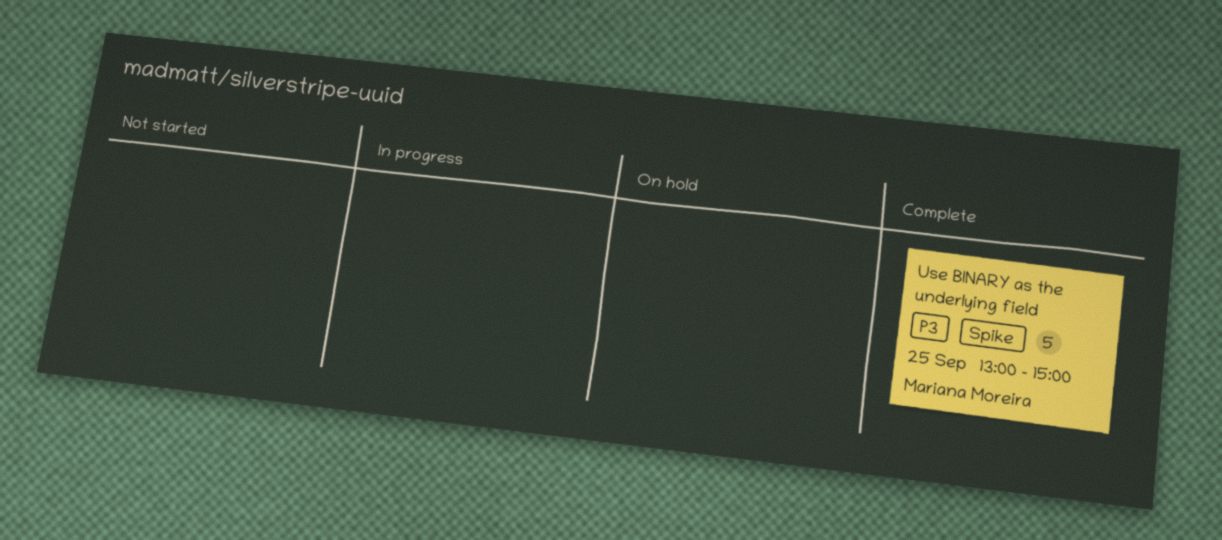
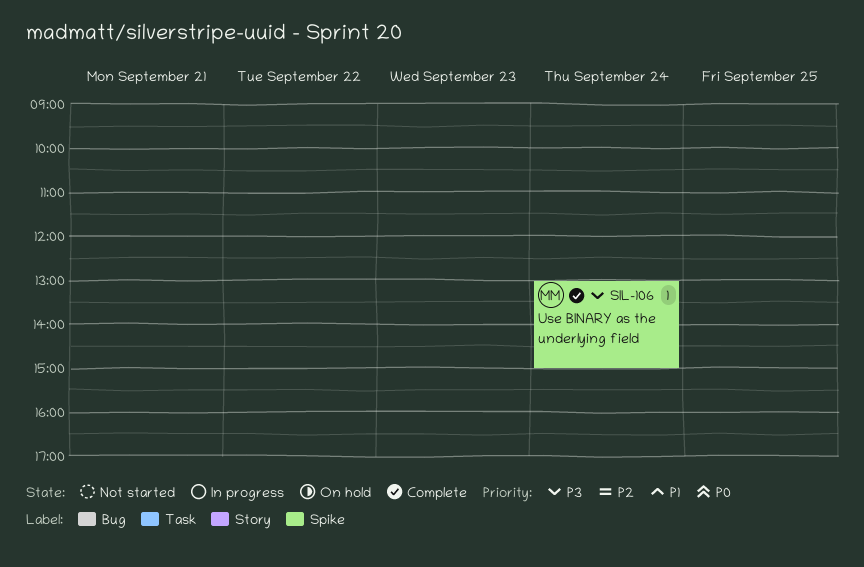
Use BINARY as the underlying field, estimate: 5 -> 1
Use BINARY as the underlying field, day: Sep 25 -> Sep 24

